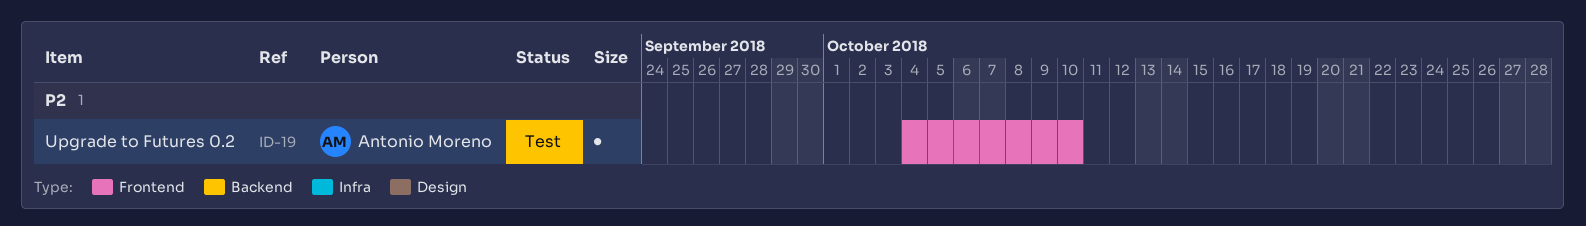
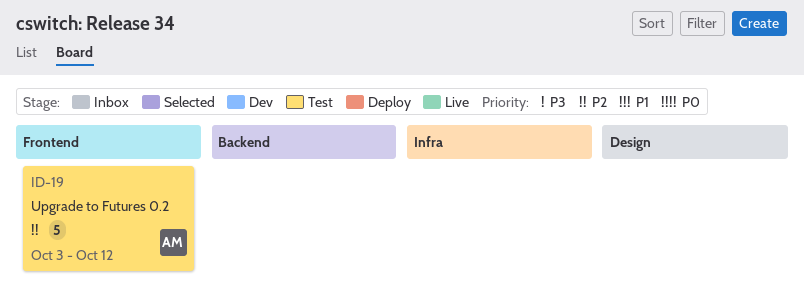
ID-19, estimate: 1 -> 5
ID-19, start: Oct 4 -> Oct 3
ID-19, due: Oct 10 -> Oct 12

